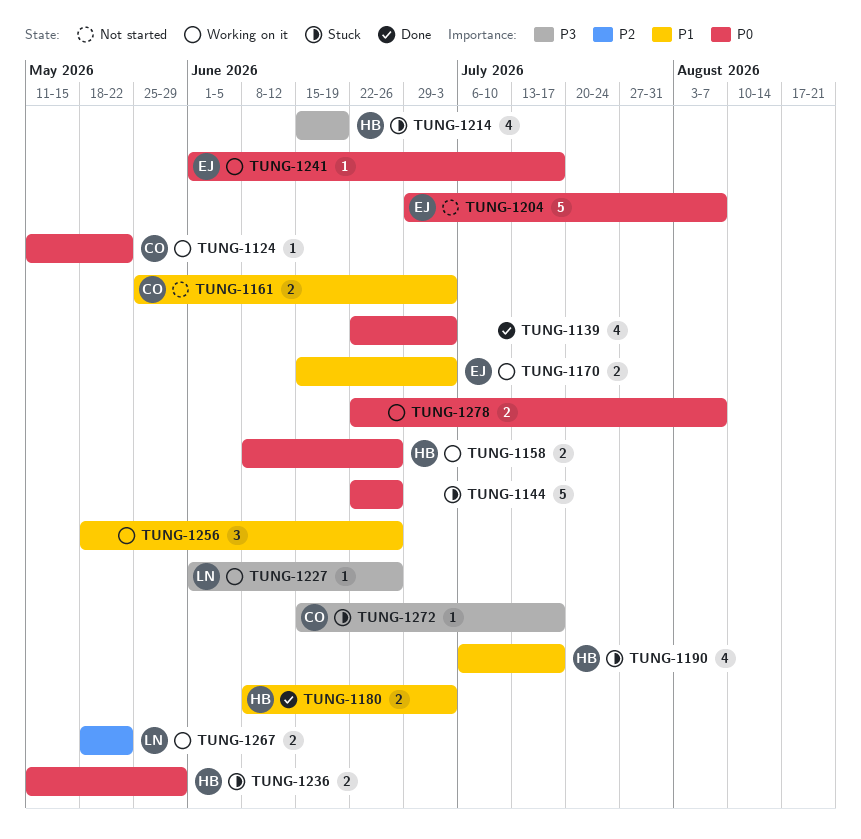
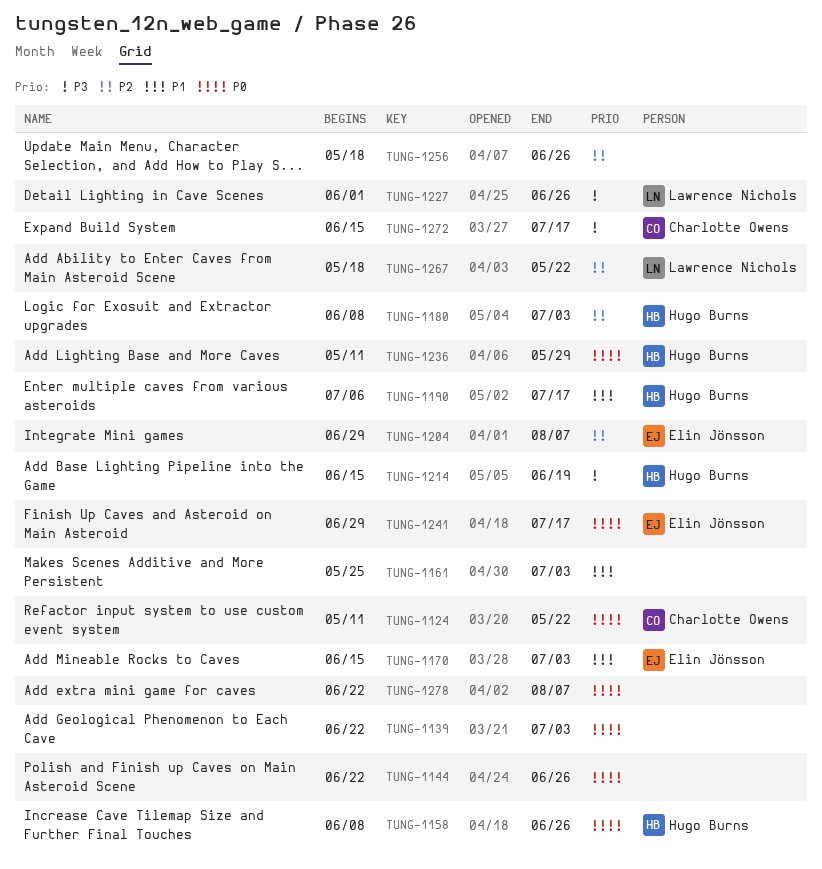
TUNG-1161, owner: Charlotte Owens -> none
TUNG-1180, priority: P1 -> P2
TUNG-1204, priority: P0 -> P2
TUNG-1241, start: Jun 1 -> Jun 29
TUNG-1256, priority: P1 -> P2

